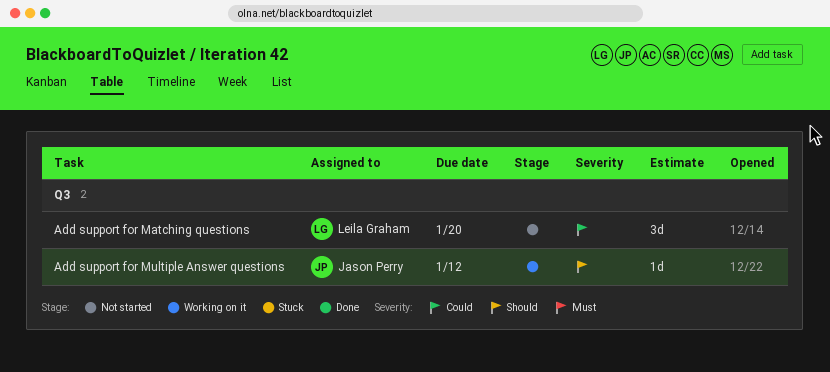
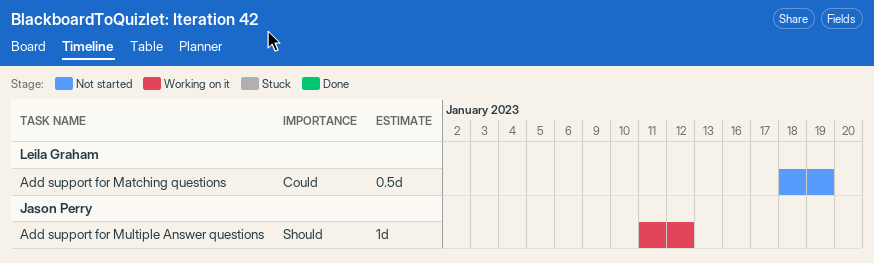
Add support for Matching questions, estimate: 3d -> 0.5d
Add support for Matching questions, due: Jan 20 -> Jan 19

